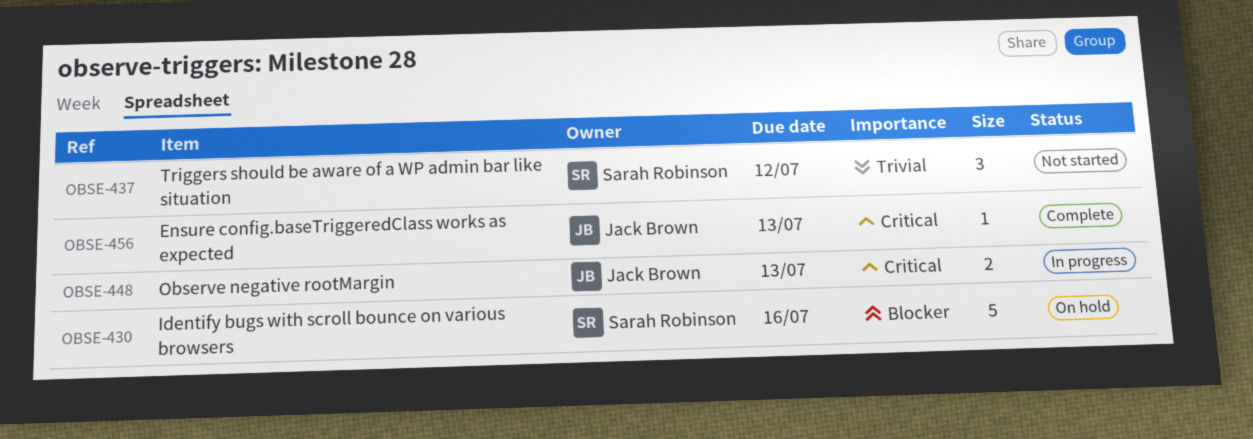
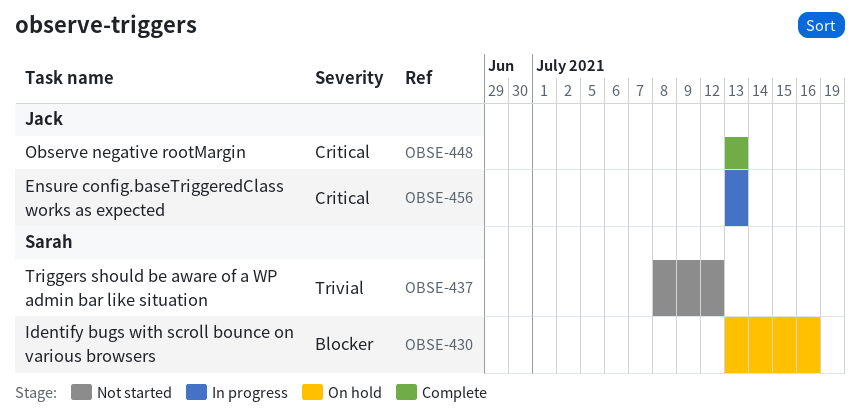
OBSE-448, status: In progress -> Complete
OBSE-456, status: Complete -> In progress

